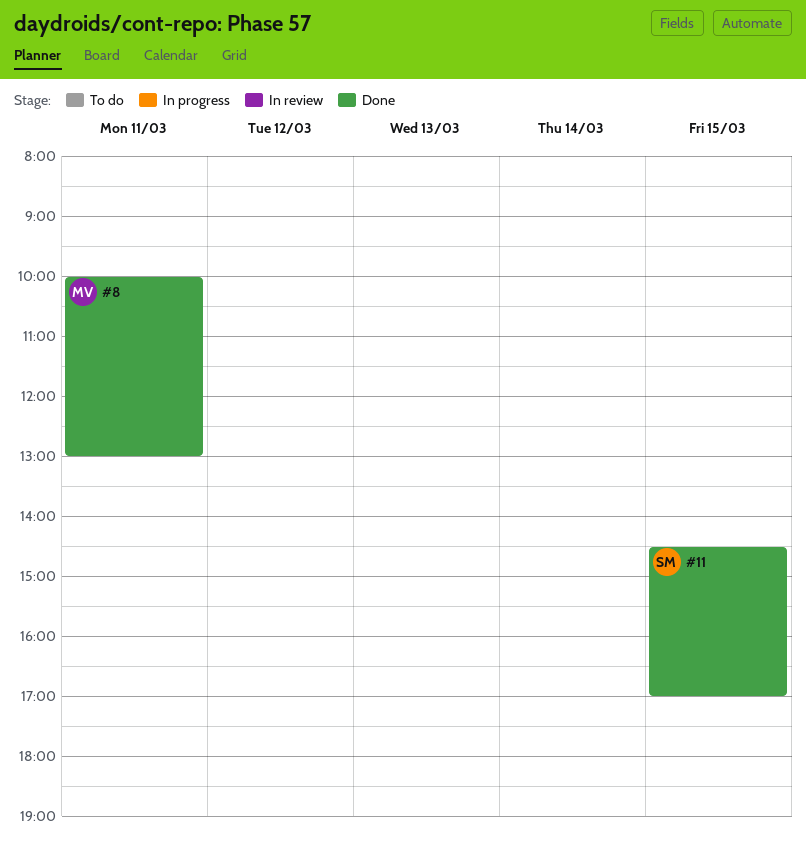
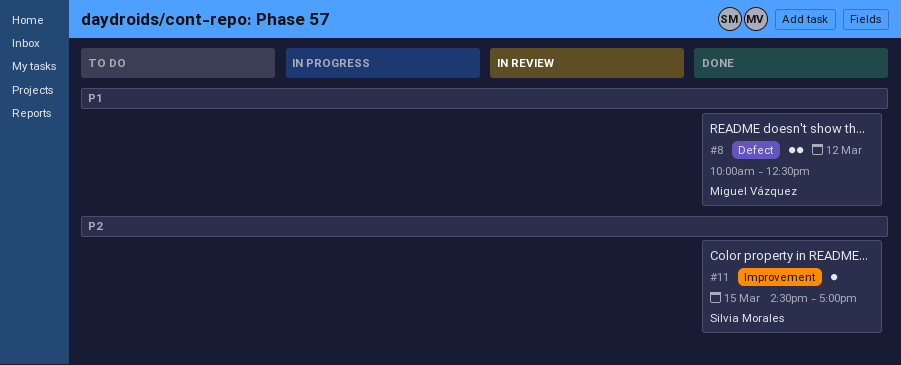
#8, day: Mar 11 -> Mar 12
#8, ends: 13:00 -> 12:30

